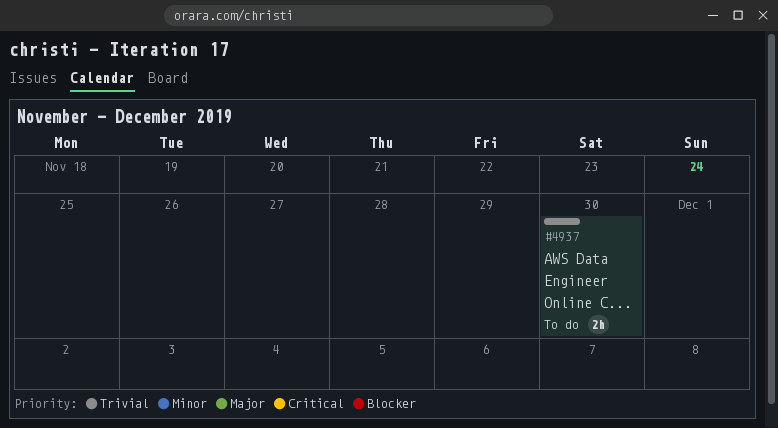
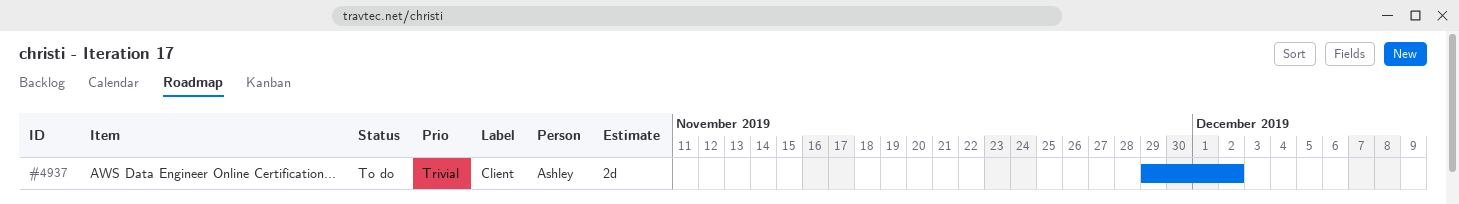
#4937, estimate: 2h -> 2d
#4937, due: Nov 30 -> Dec 2

